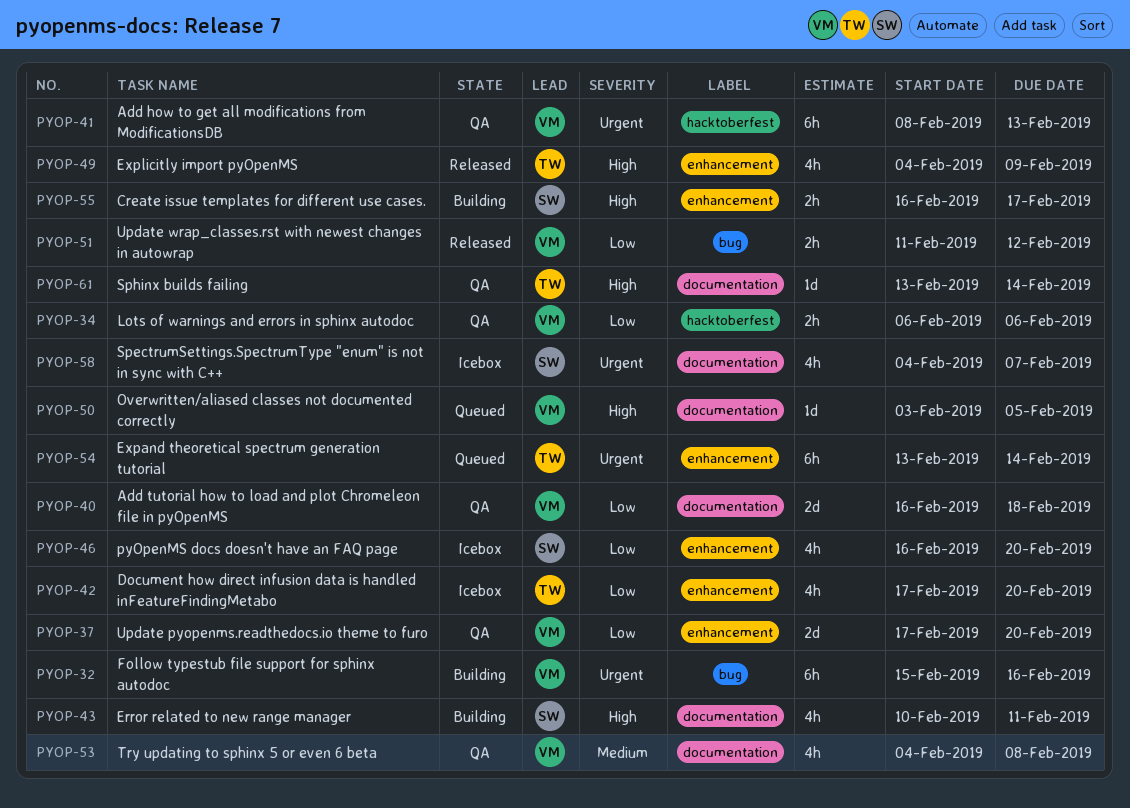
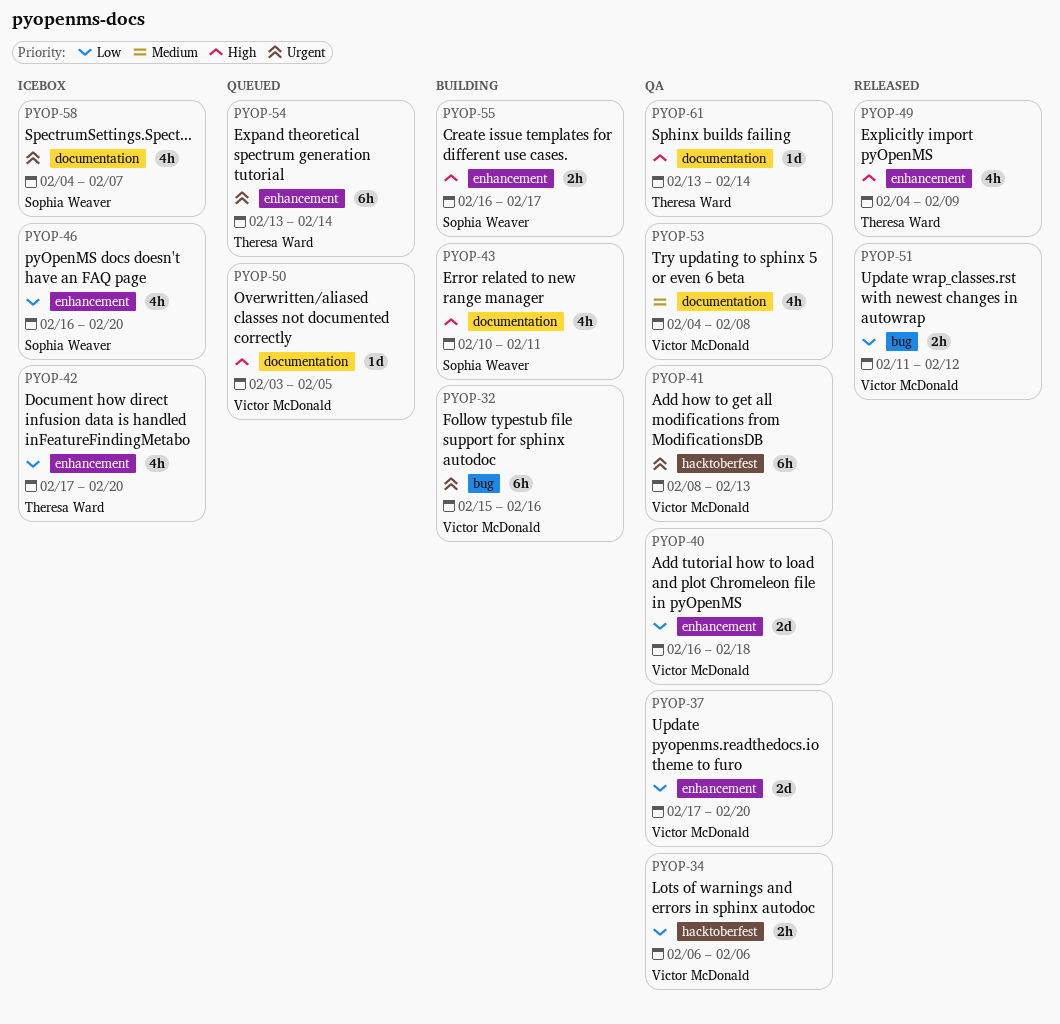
PYOP-40, label: documentation -> enhancement

